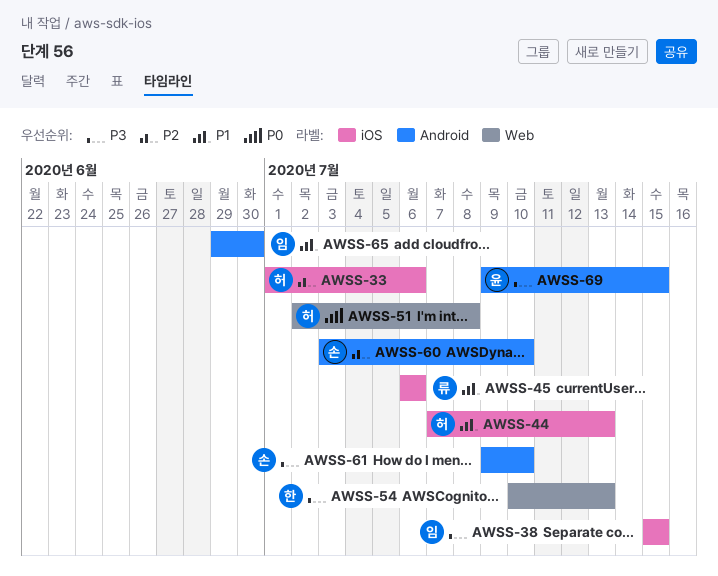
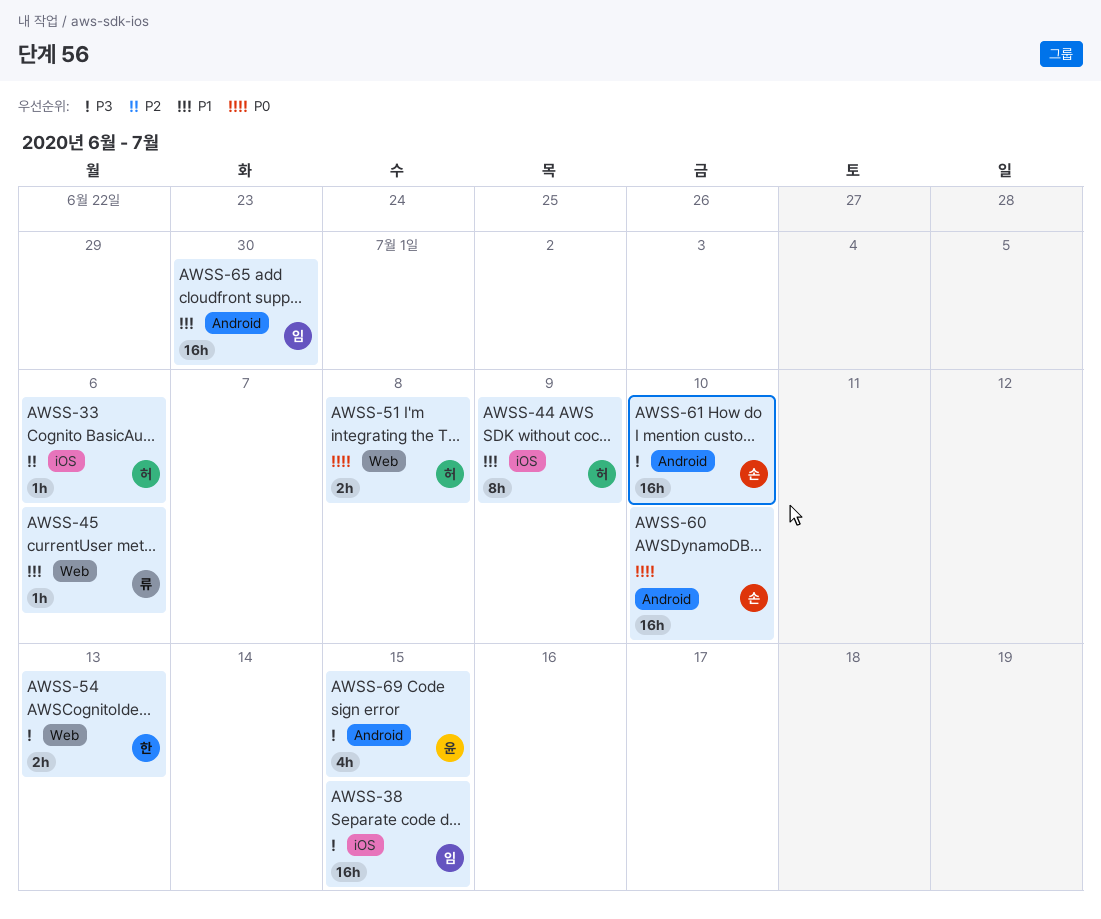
AWSS-44, due: Jul 13 -> Jul 9
AWSS-45, label: iOS -> Web
AWSS-60, priority: P2 -> P0

